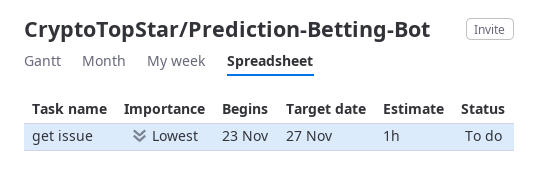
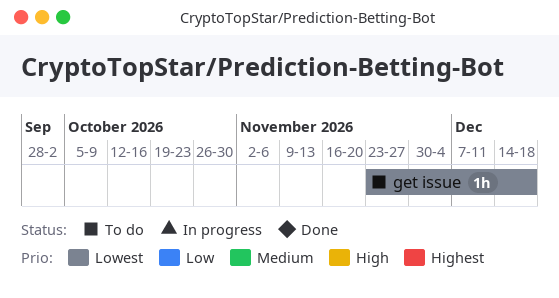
get issue, due: Nov 27 -> Dec 18

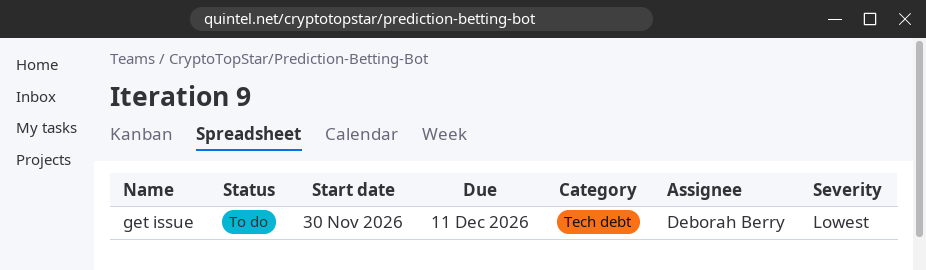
get issue, start: Nov 23 -> Nov 30
get issue, due: Dec 18 -> Dec 11

